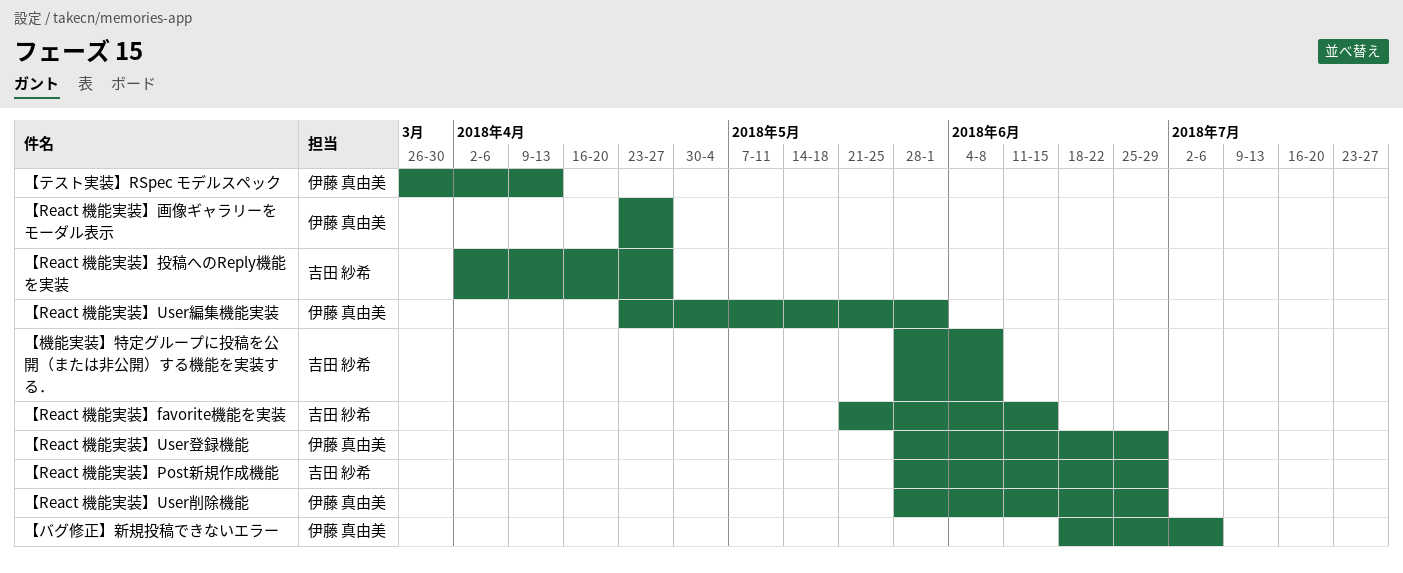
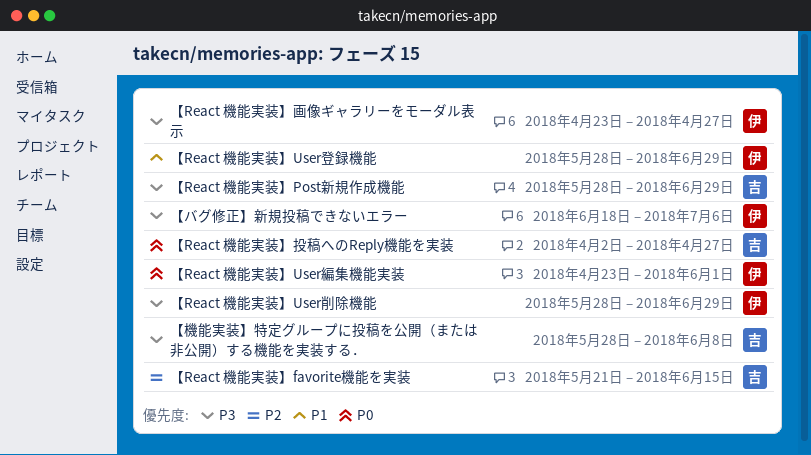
【テスト実装】RSpec モデルスペック: present -> none

